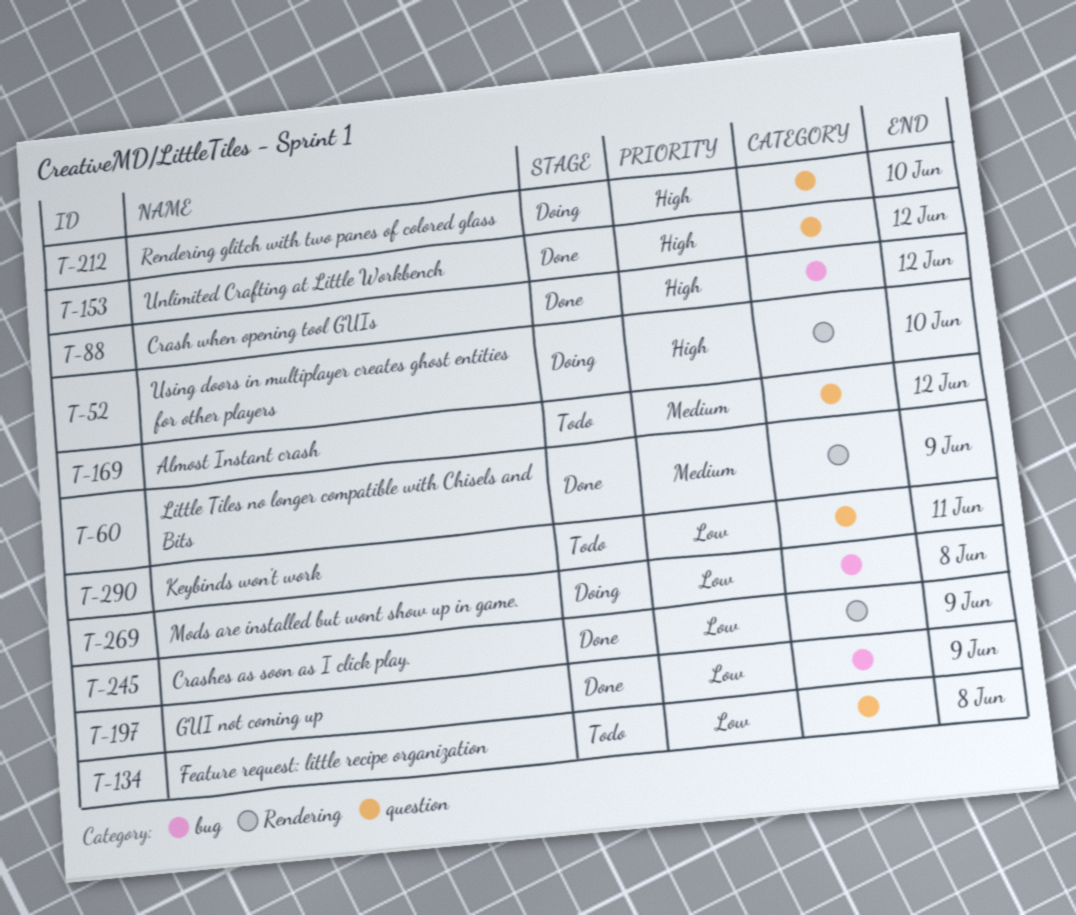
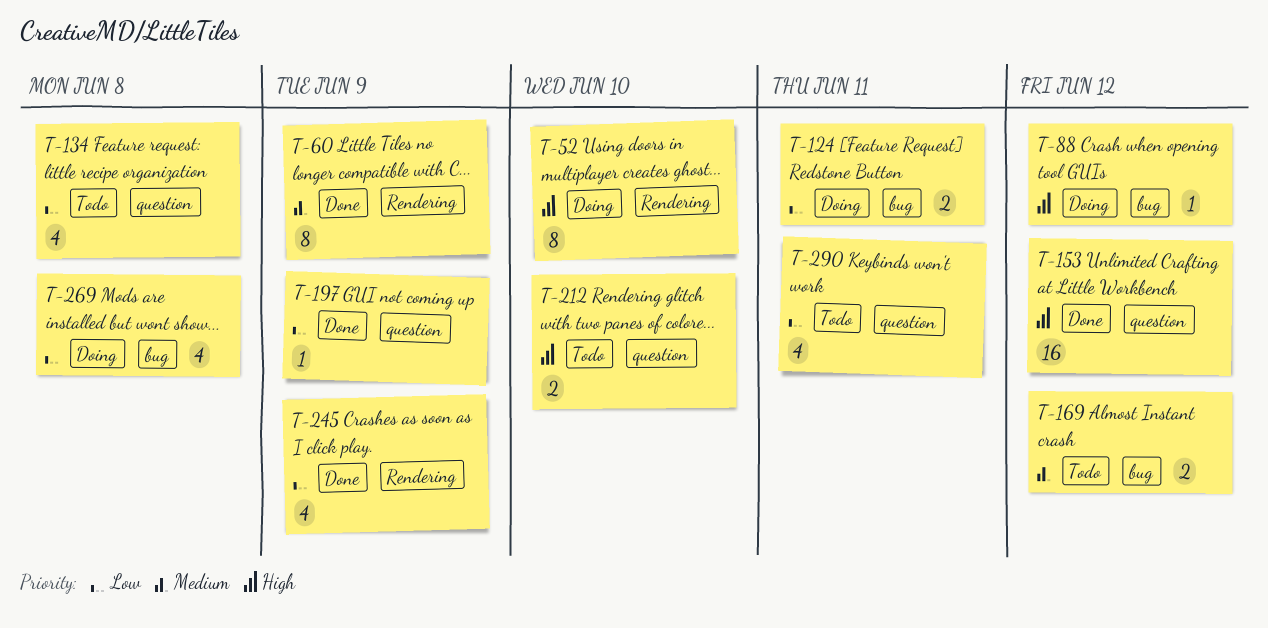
T-88, status: Done -> Doing
T-124: none -> present
T-169, label: question -> bug
T-197, label: bug -> question
T-212, status: Doing -> Todo

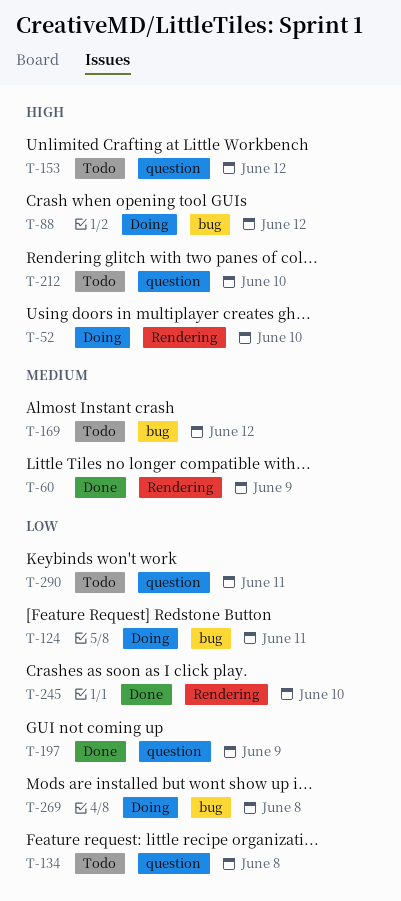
T-153, status: Done -> Todo
T-245, due: Jun 9 -> Jun 10

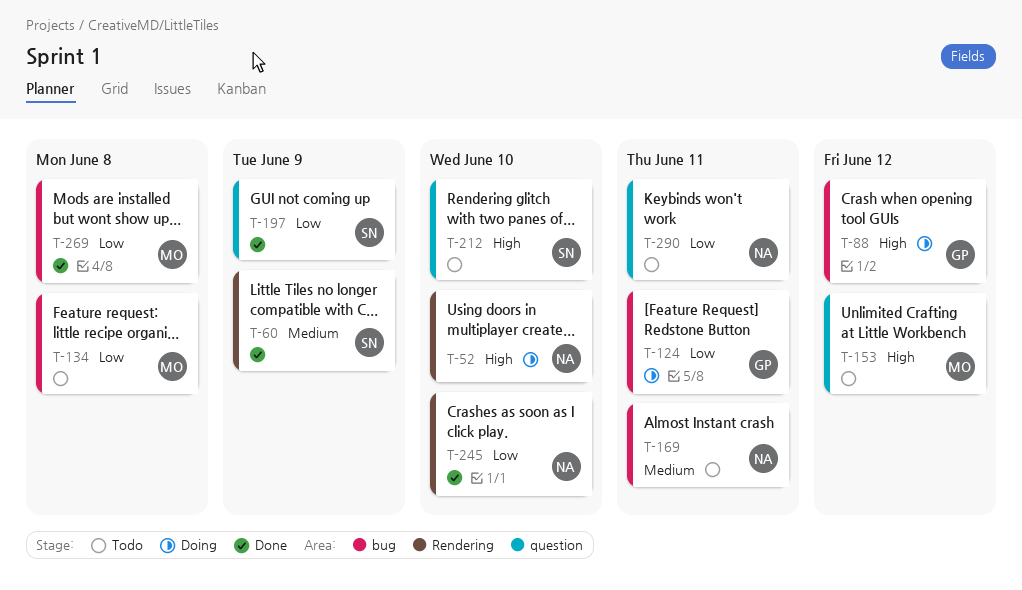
T-134, label: question -> bug
T-169, due: Jun 12 -> Jun 11
T-269, status: Doing -> Done

